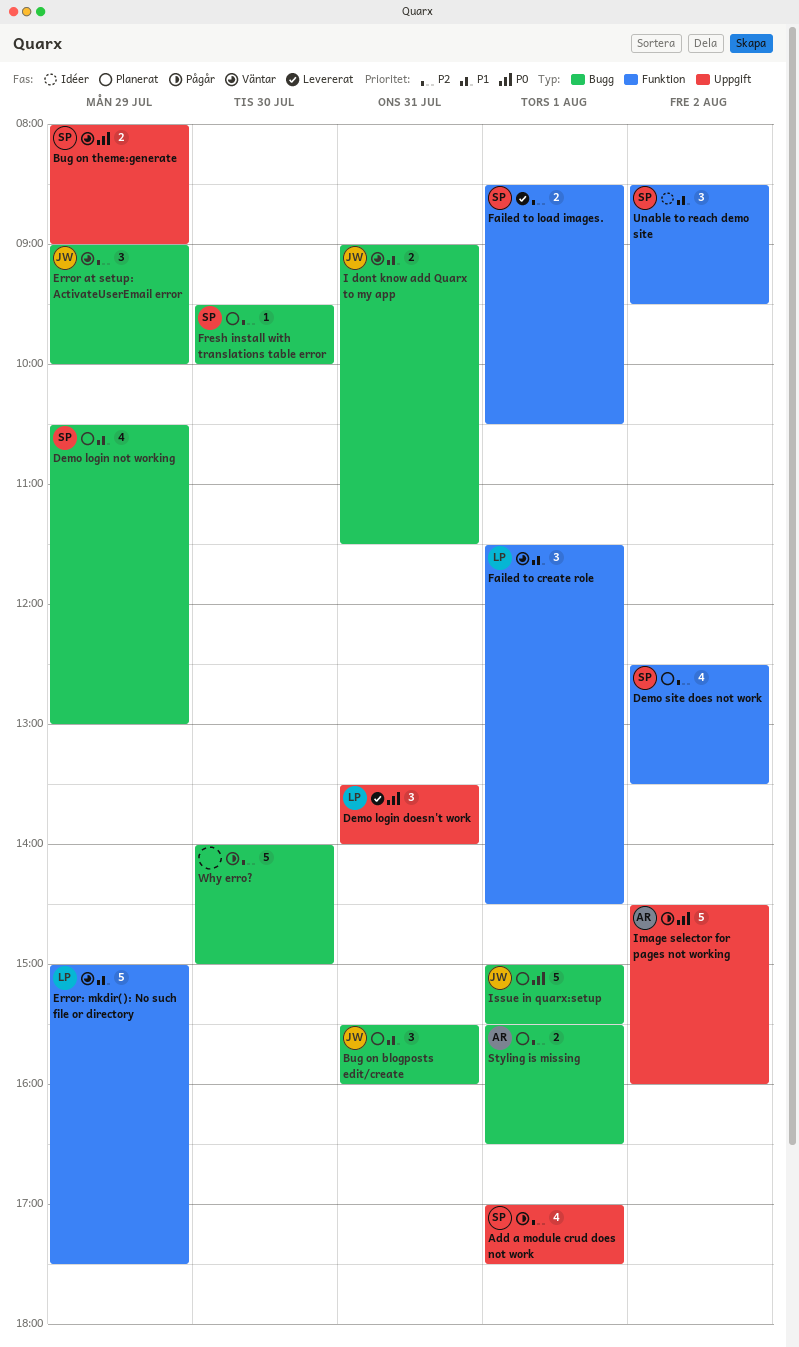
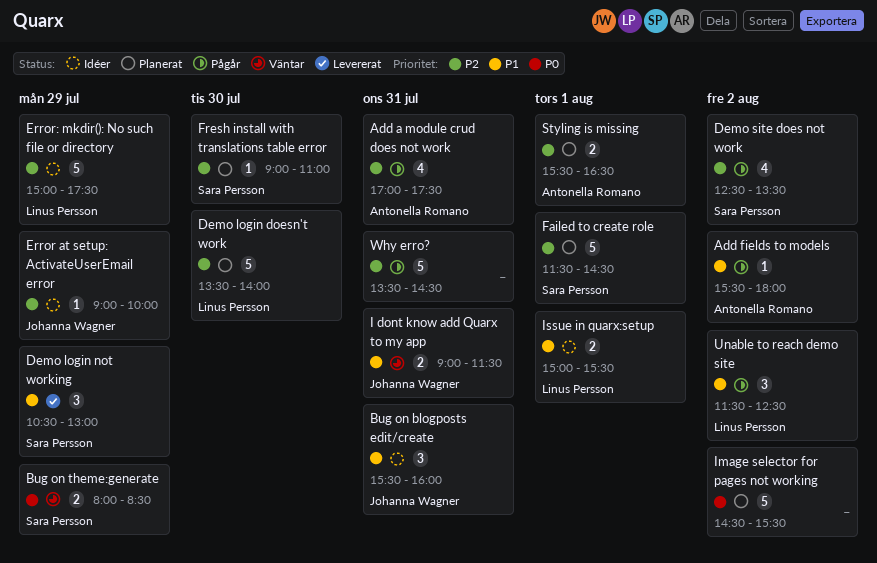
Add a module crud does not work, owner: Sara Persson -> Antonella Romano
Add a module crud does not work, day: Aug 1 -> Jul 31
Add fields to models: none -> present
Bug on blogposts edit/create, status: Planerat -> Idéer
Bug on theme:generate, ends: 09:00 -> 08:30
Demo login doesn't work, status: Levererat -> Planerat
Demo login doesn't work, priority: P0 -> P2
Demo login doesn't work, estimate: 3 -> 5
Demo login doesn't work, day: Jul 31 -> Jul 30
Demo login not working, status: Planerat -> Levererat
Demo login not working, estimate: 4 -> 3
Demo site does not work, status: Planerat -> Pågår
Error at setup: ActivateUserEmail error, status: Väntar -> Idéer
Error at setup: ActivateUserEmail error, estimate: 3 -> 1
Error: mkdir(): No such file or directory, status: Väntar -> Idéer
Error: mkdir(): No such file or directory, priority: P1 -> P2
Failed to create role, status: Väntar -> Planerat
Failed to create role, owner: Linus Persson -> Sara Persson
Failed to create role, priority: P1 -> P2
Failed to create role, estimate: 3 -> 5
Failed to load images.: present -> none
Fresh install with translations table error, begins: 09:30 -> 09:00
Fresh install with translations table error, ends: 10:00 -> 11:00
Image selector for pages not working, status: Pågår -> Planerat
Image selector for pages not working, owner: Antonella Romano -> none
Image selector for pages not working, ends: 16:00 -> 15:30
Issue in quarx:setup, status: Planerat -> Idéer
Issue in quarx:setup, owner: Johanna Wagner -> Linus Persson
Issue in quarx:setup, priority: P0 -> P1
Issue in quarx:setup, estimate: 5 -> 2
Unable to reach demo site, status: Idéer -> Pågår
Unable to reach demo site, owner: Sara Persson -> Linus Persson
Unable to reach demo site, begins: 08:30 -> 11:30
Unable to reach demo site, ends: 09:30 -> 12:30
Why erro?, day: Jul 30 -> Jul 31
Why erro?, begins: 14:00 -> 13:30
Why erro?, ends: 15:00 -> 14:30

